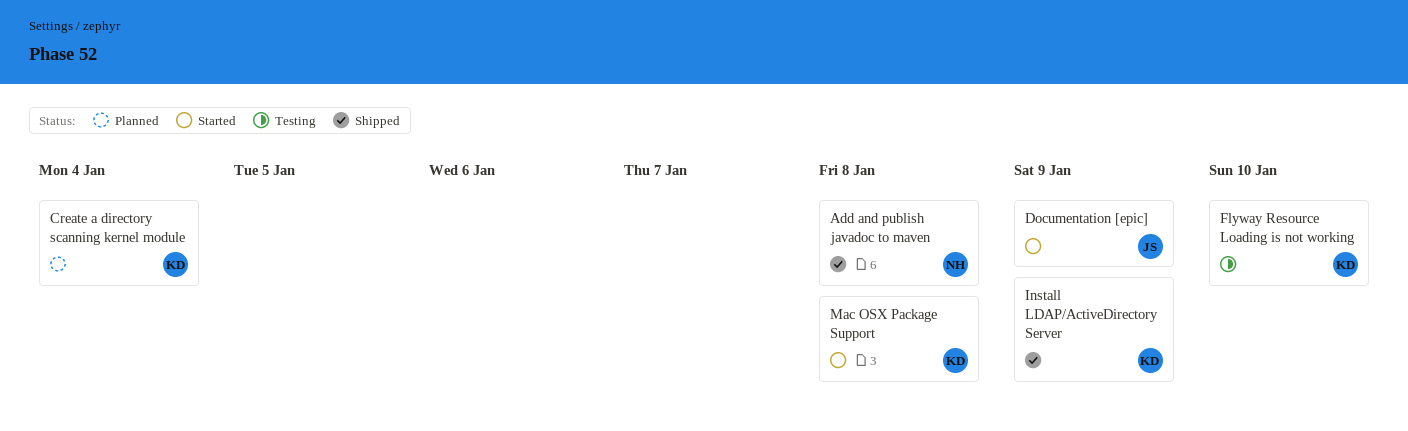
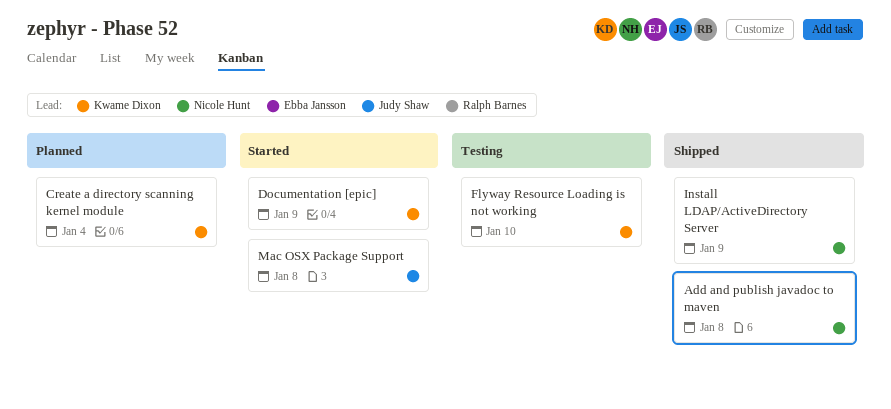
Documentation [epic], owner: Judy Shaw -> Kwame Dixon
Install LDAP/ActiveDirectory Server, owner: Kwame Dixon -> Nicole Hunt
Mac OSX Package Support, owner: Kwame Dixon -> Judy Shaw

